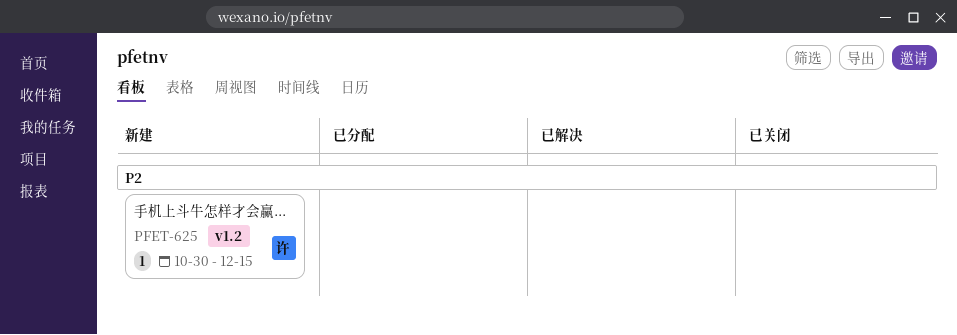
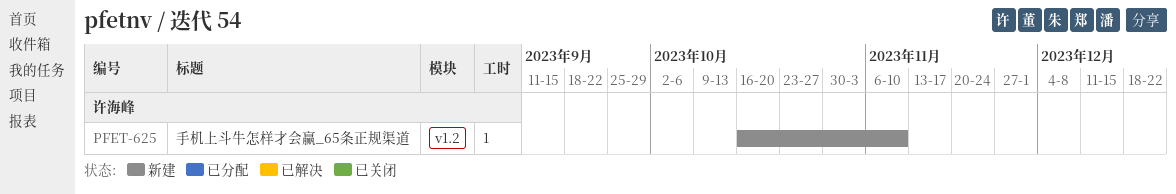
PFET-625, start: Oct 30 -> Oct 16
PFET-625, due: Dec 15 -> Nov 10

